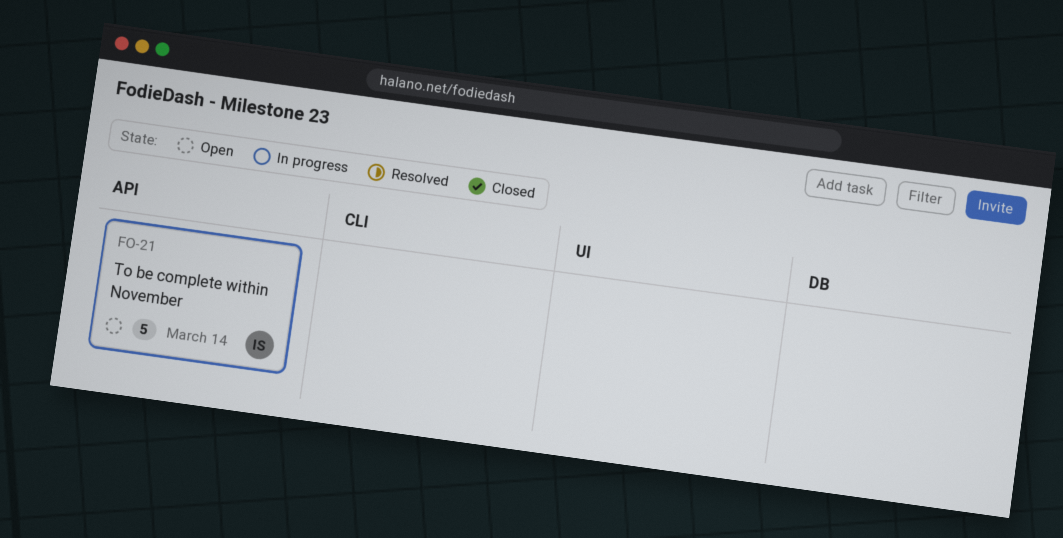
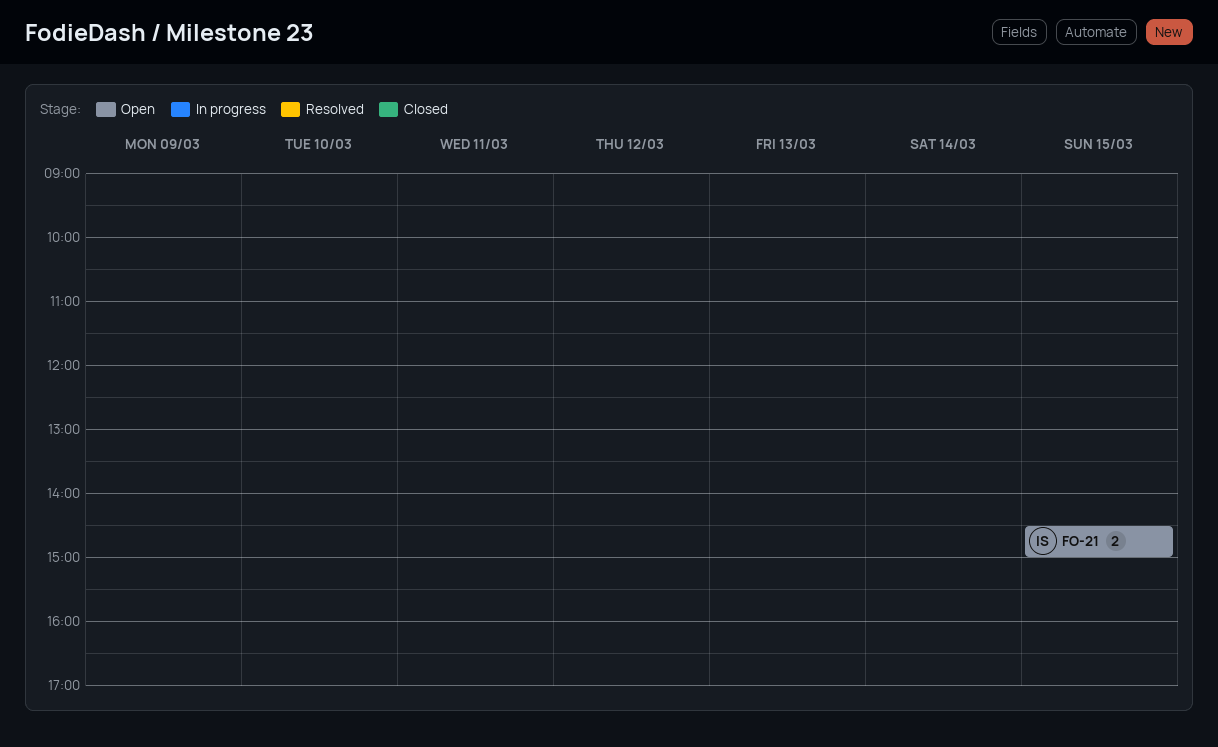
FO-21, estimate: 5 -> 2
FO-21, day: Mar 14 -> Mar 15

